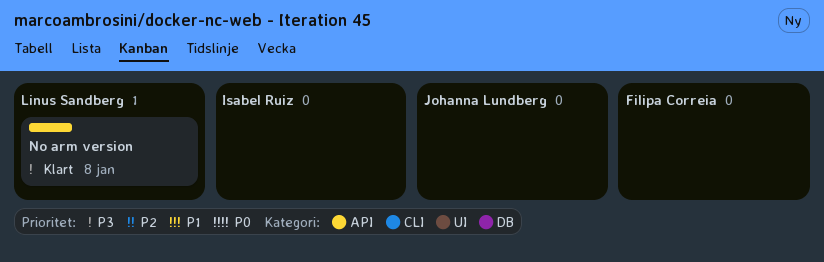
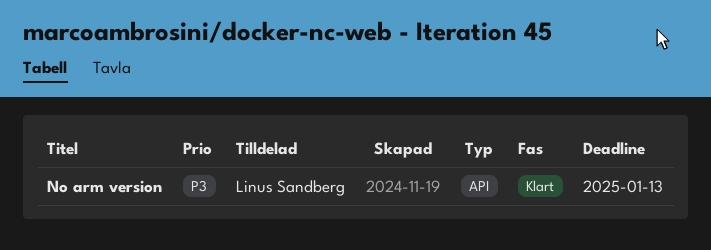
No arm version, due: Jan 8 -> Jan 13

